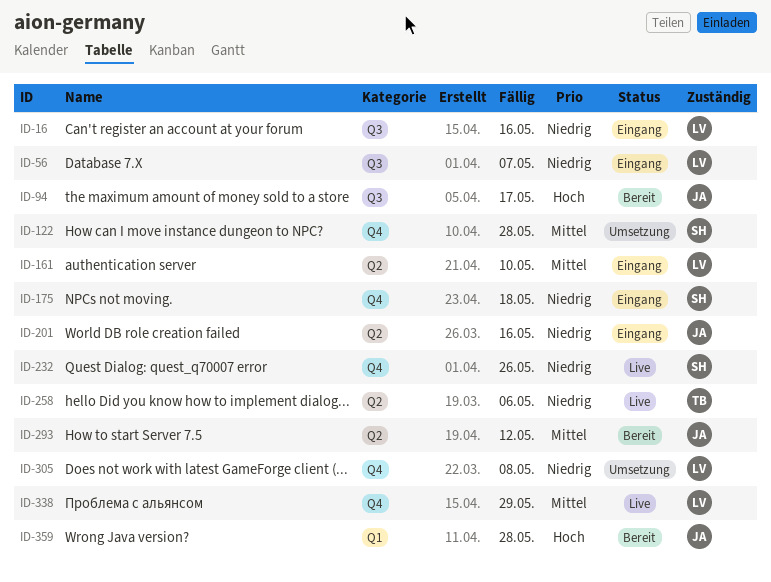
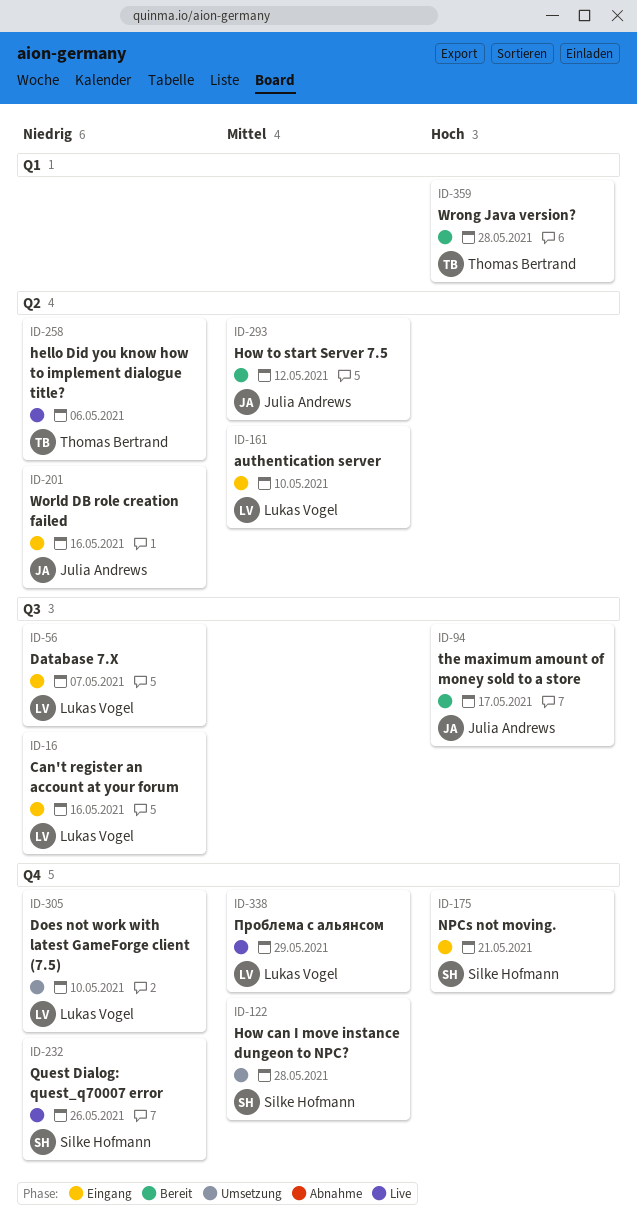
ID-175, priority: Niedrig -> Hoch
ID-175, due: May 18 -> May 21
ID-305, due: May 8 -> May 10
ID-359, owner: Julia Andrews -> Thomas Bertrand

